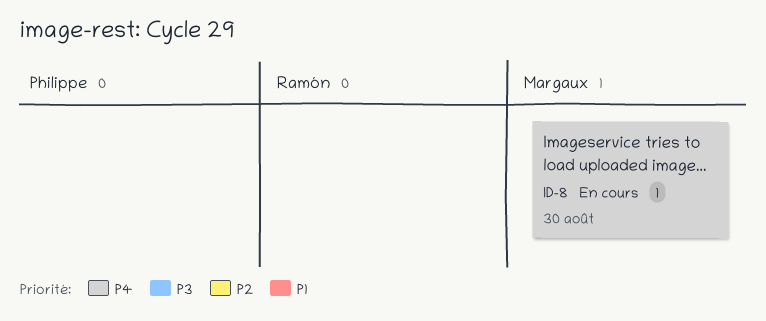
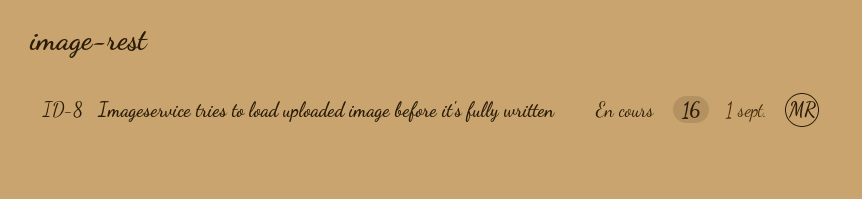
ID-8, estimate: 1 -> 16
ID-8, due: Aug 30 -> Sep 1

